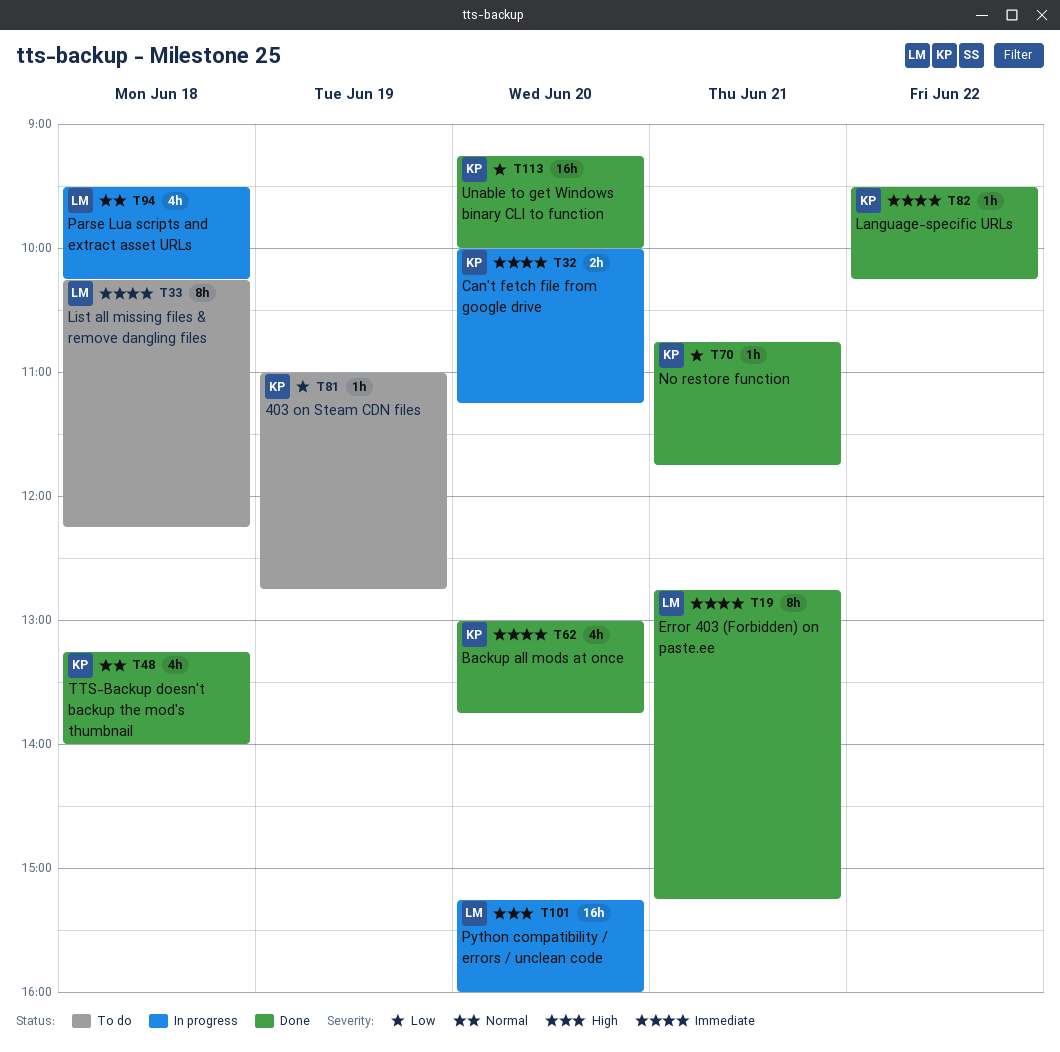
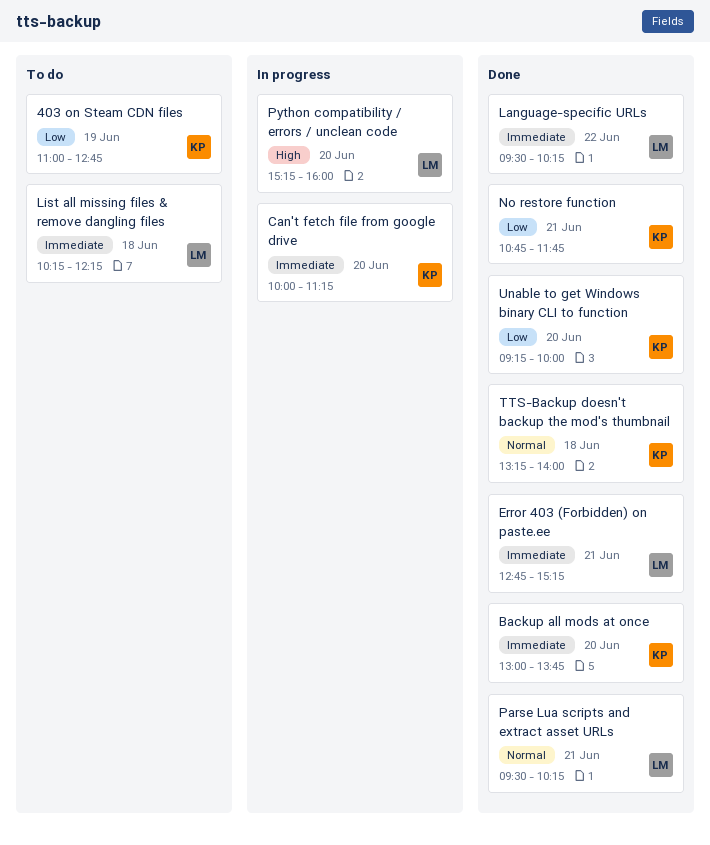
Language-specific URLs, owner: KP -> LM
Parse Lua scripts and extract asset URLs, status: In progress -> Done
Parse Lua scripts and extract asset URLs, day: Jun 18 -> Jun 21

